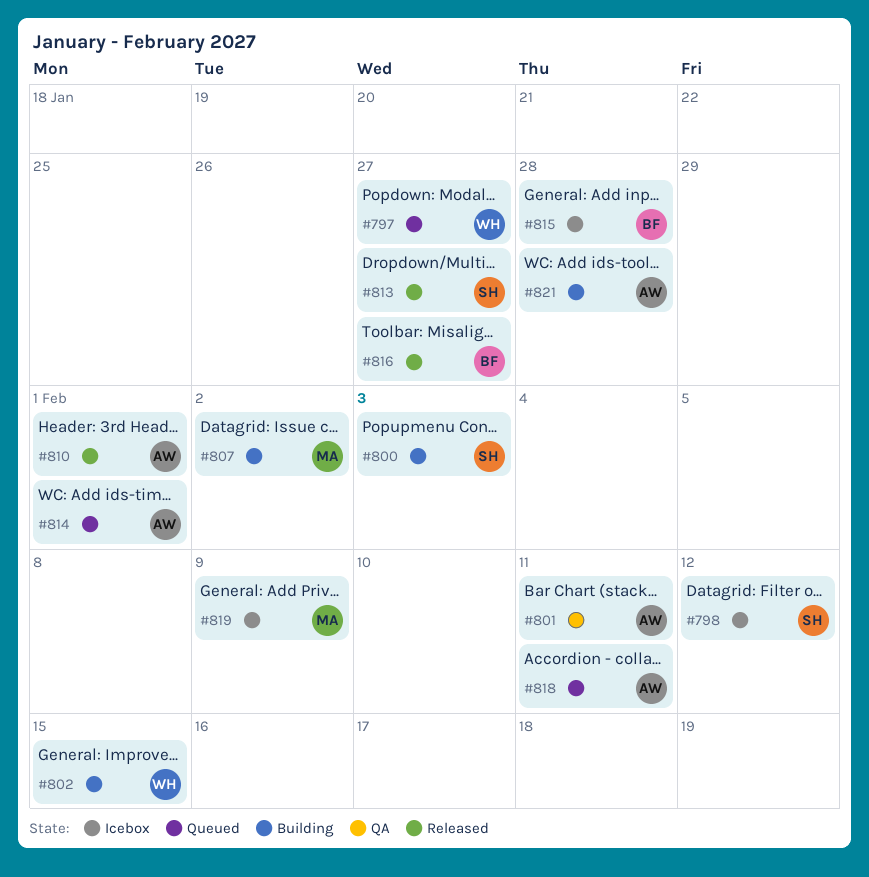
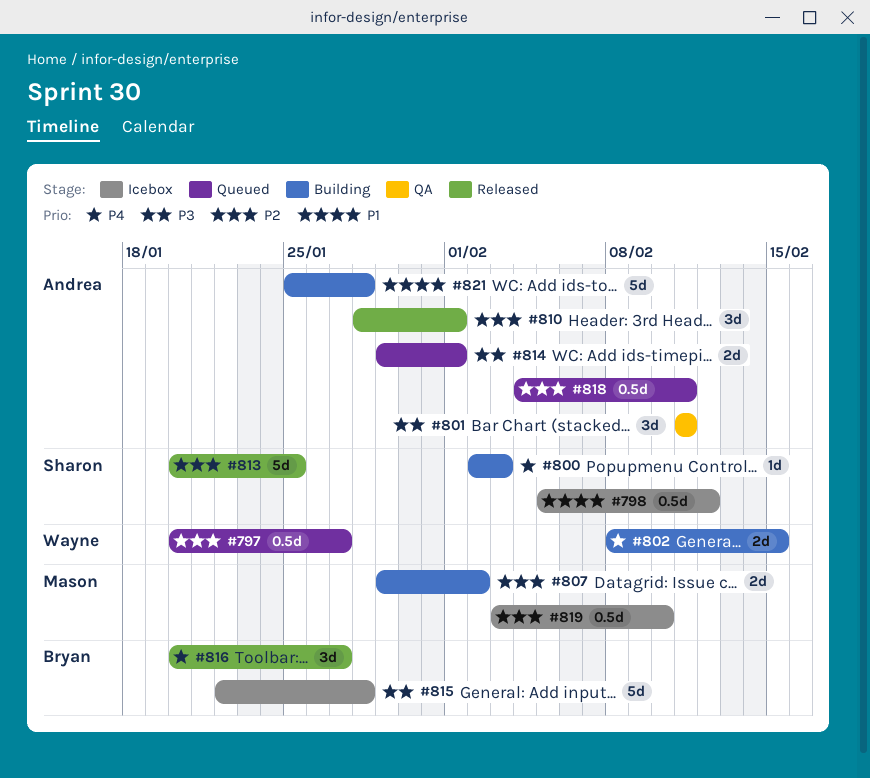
#813, due: Jan 27 -> Jan 25
#819, due: Feb 9 -> Feb 10

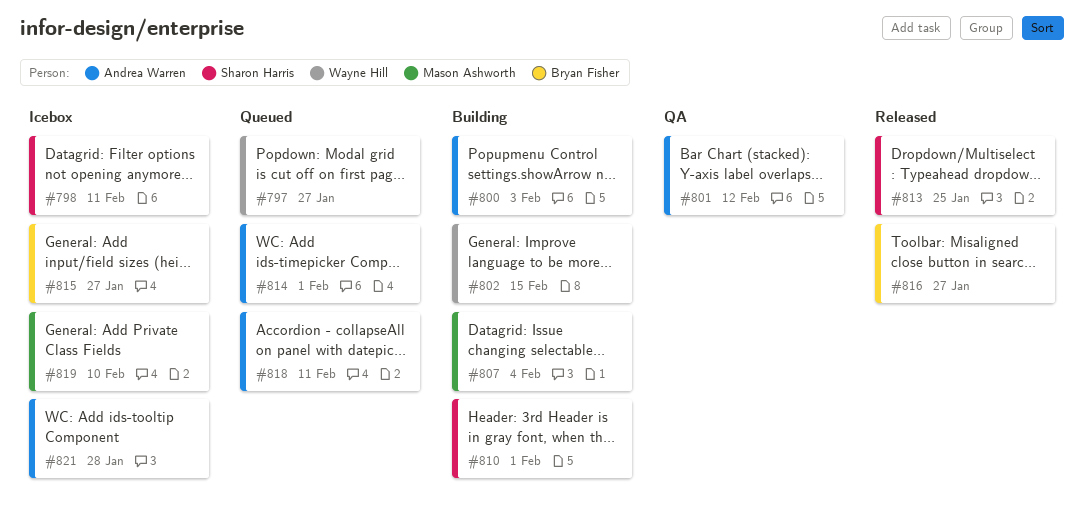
#798, due: Feb 12 -> Feb 11
#800, owner: Sharon Harris -> Andrea Warren
#801, due: Feb 11 -> Feb 12
#807, due: Feb 2 -> Feb 4
#810, status: Released -> Building
#810, owner: Andrea Warren -> Sharon Harris
#815, due: Jan 28 -> Jan 27
#821, status: Building -> Icebox

